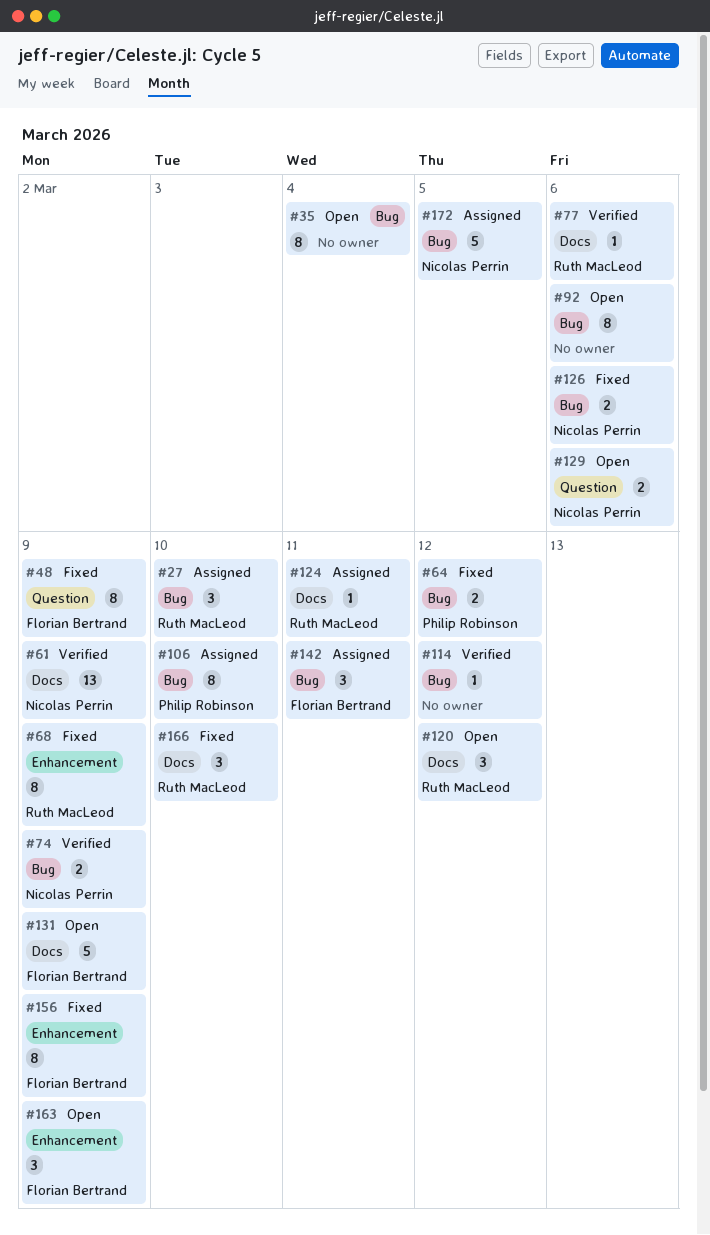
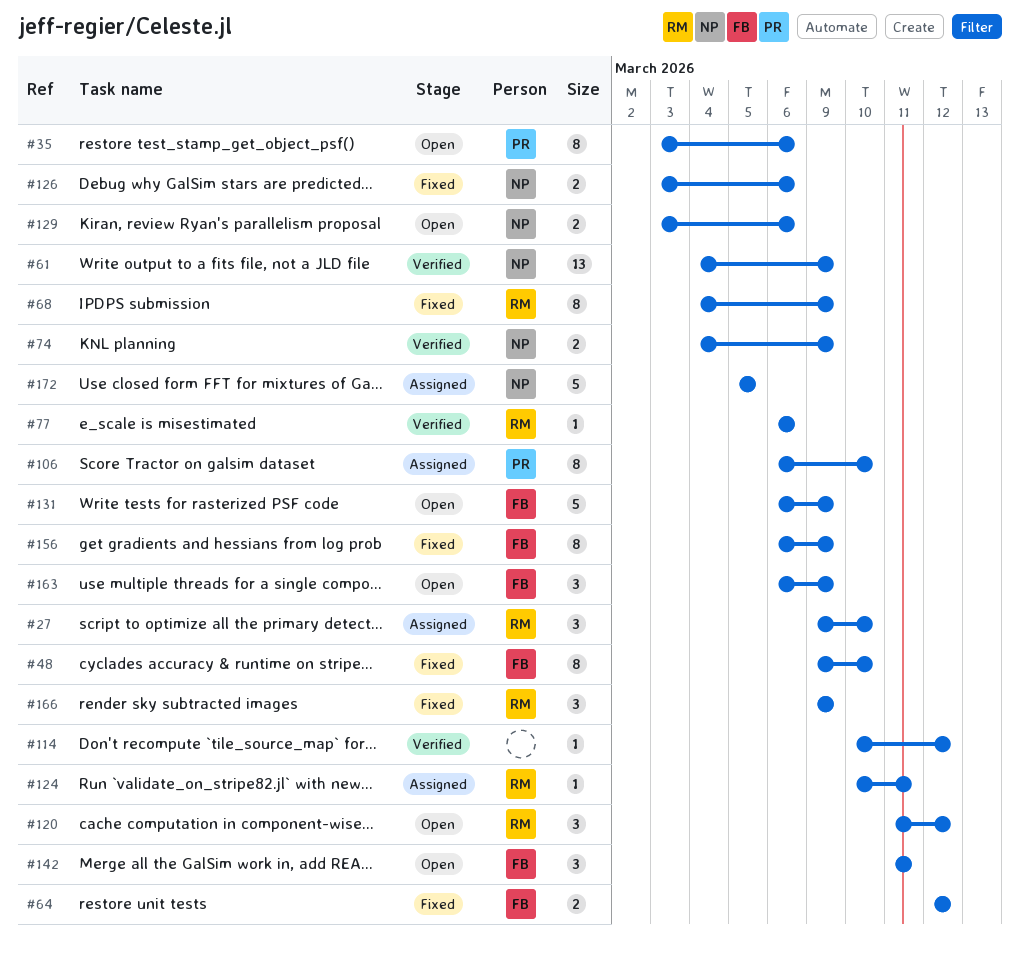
#35, owner: none -> Philip Robinson
#35, due: Mar 4 -> Mar 6
#48, due: Mar 9 -> Mar 10
#64, owner: Philip Robinson -> Florian Bertrand
#92: present -> none
#142, status: Assigned -> Open
#166, due: Mar 10 -> Mar 9

